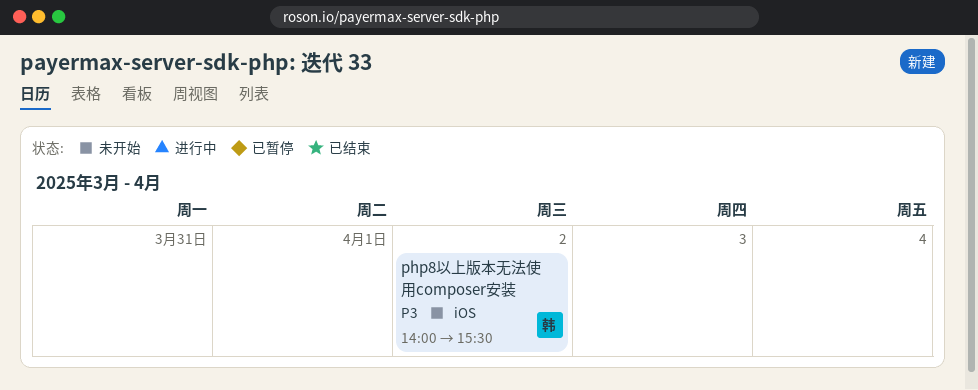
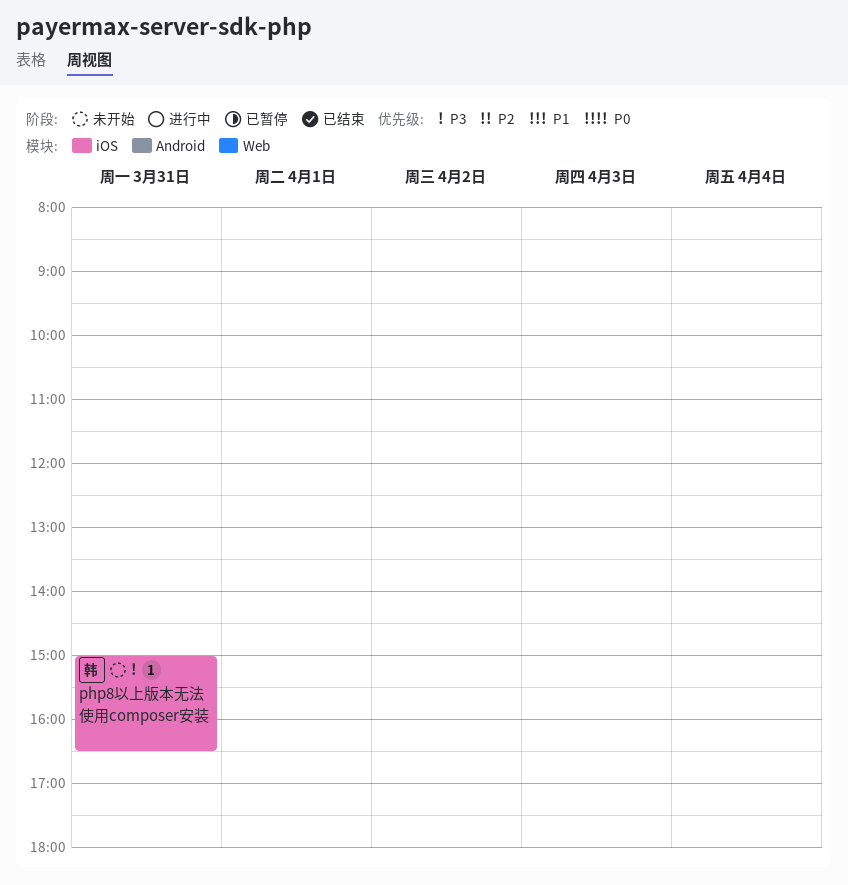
php8以上版本无法使用composer安装, day: Apr 2 -> Mar 31
php8以上版本无法使用composer安装, begins: 14:00 -> 15:00
php8以上版本无法使用composer安装, ends: 15:30 -> 16:30

